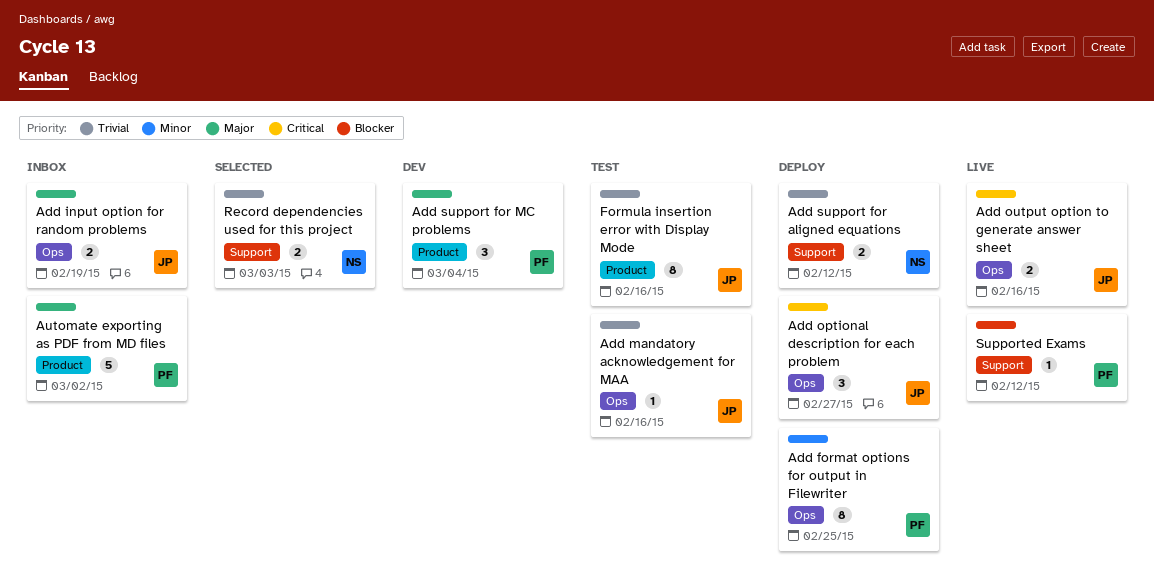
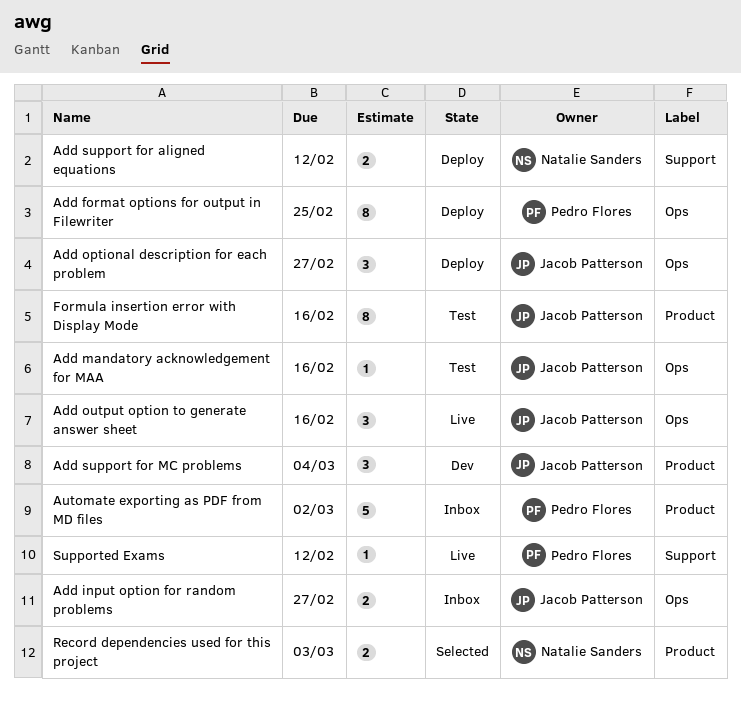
Add input option for random problems, due: Feb 19 -> Feb 27
Add output option to generate answer sheet, estimate: 2 -> 3
Add support for MC problems, owner: Pedro Flores -> Jacob Patterson
Record dependencies used for this project, label: Support -> Product

